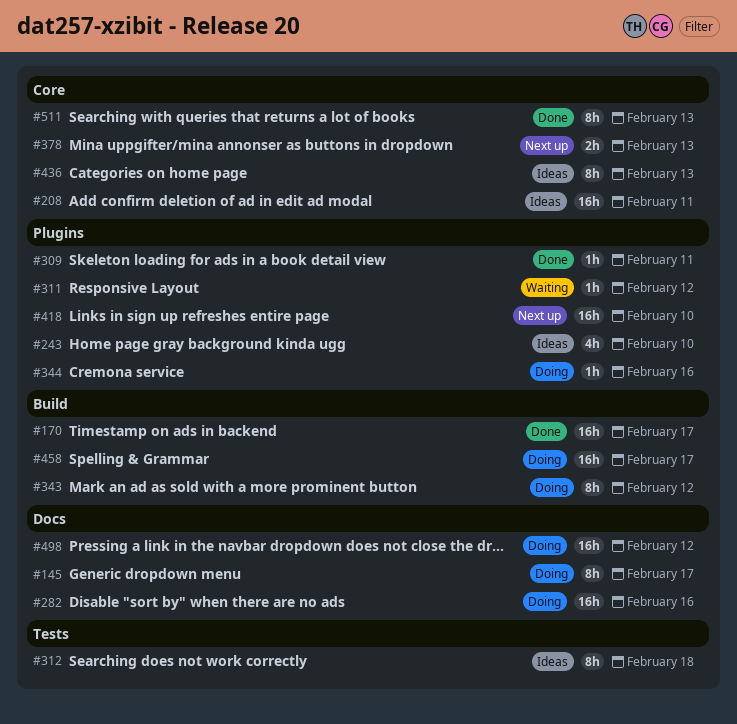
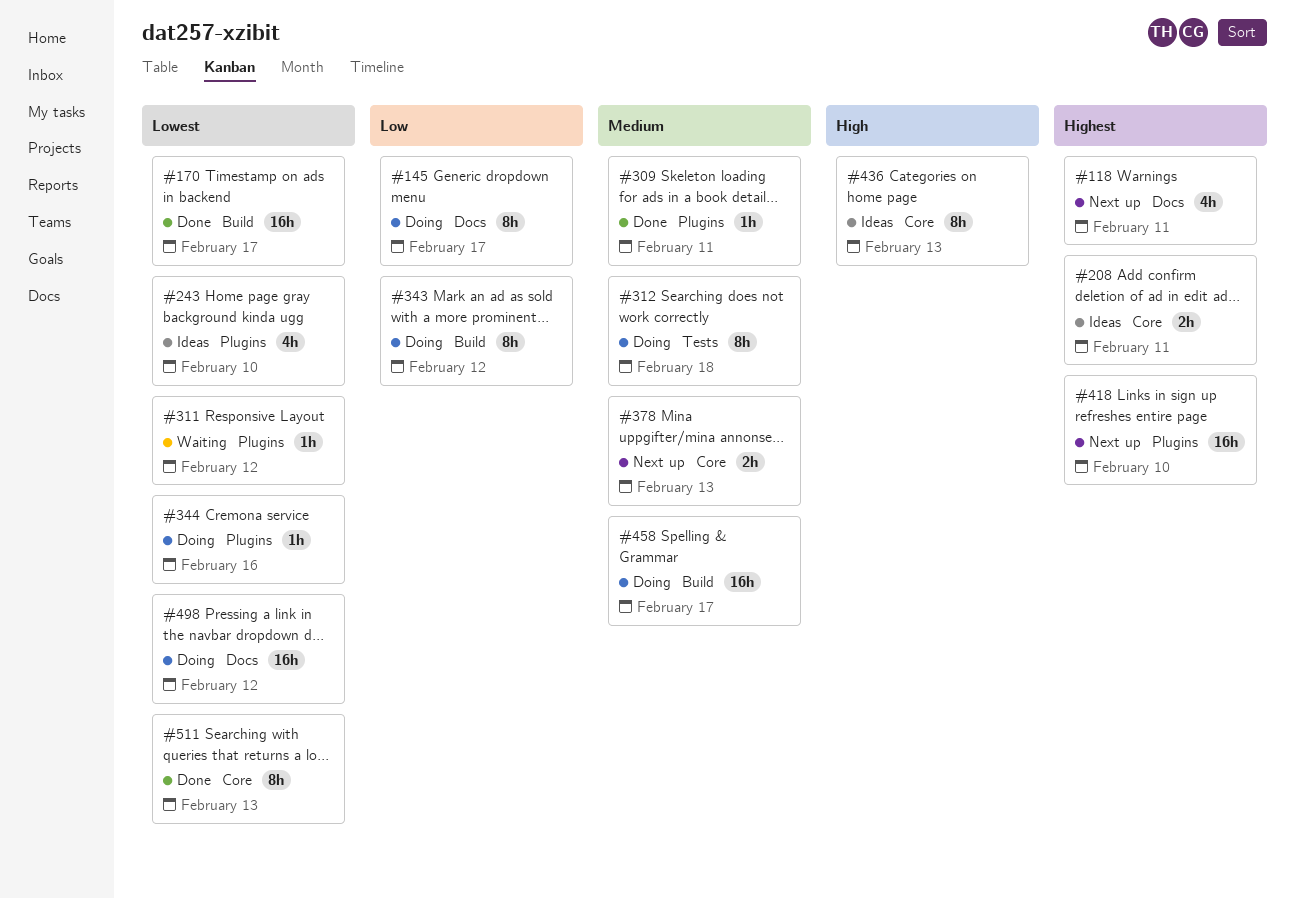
#118: none -> present
#208, estimate: 16h -> 2h
#282: present -> none
#312, status: Ideas -> Doing

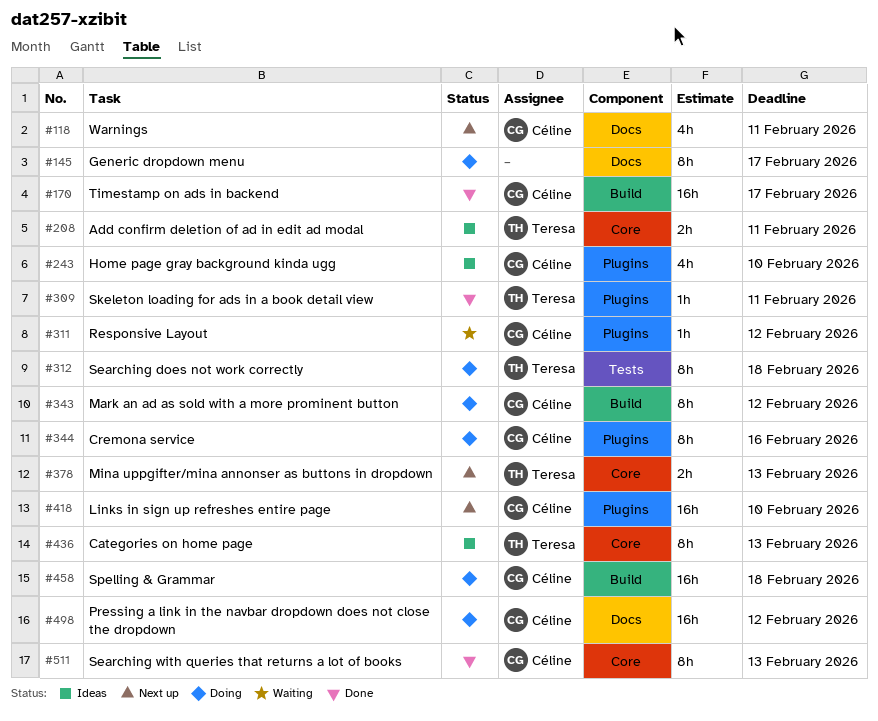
#344, estimate: 1h -> 8h
#458, due: Feb 17 -> Feb 18

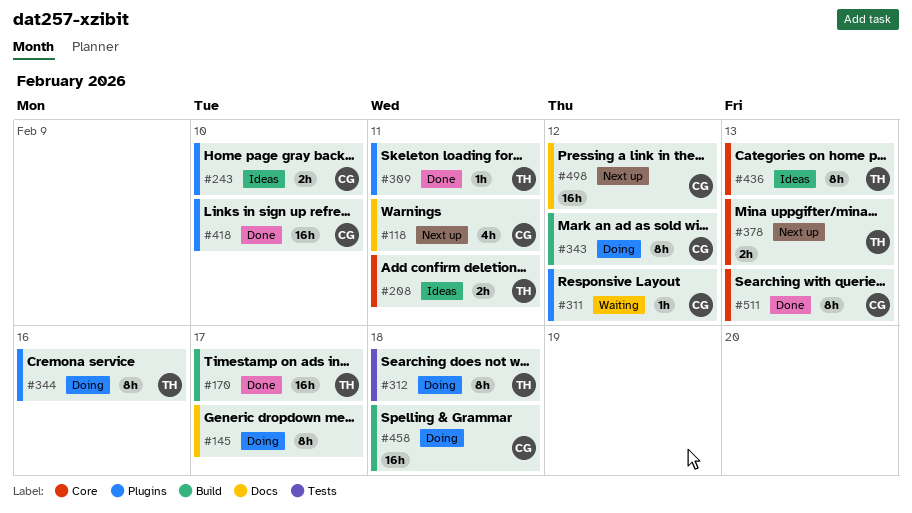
#170, owner: Céline -> Teresa
#243, estimate: 4h -> 2h
#344, owner: Céline -> Teresa
#418, status: Next up -> Done
#498, status: Doing -> Next up

